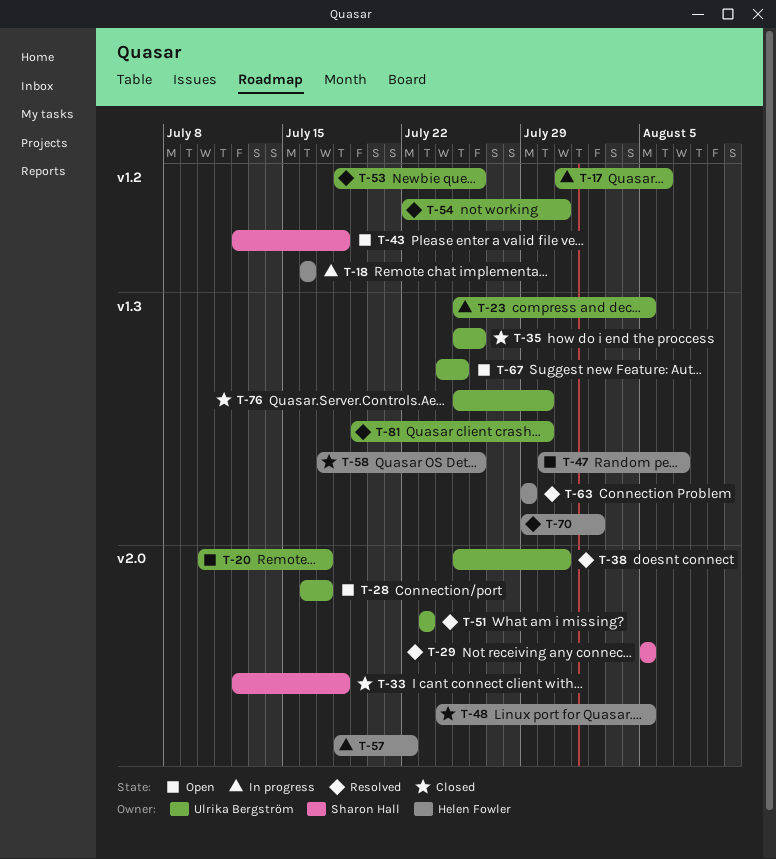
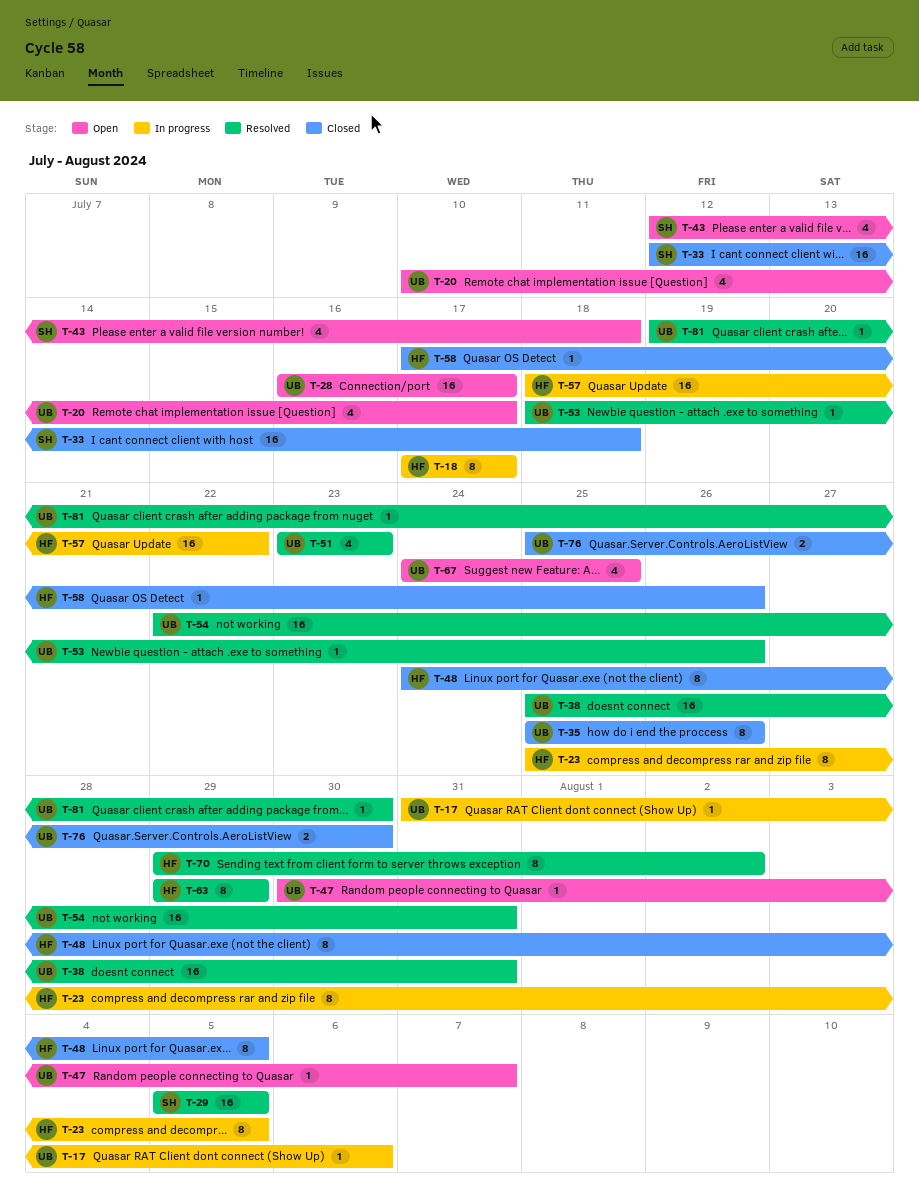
T-18, start: Jul 16 -> Jul 17
T-18, due: Jul 16 -> Jul 17
T-23, owner: Ulrika Bergström -> Helen Fowler
T-47, owner: Helen Fowler -> Ulrika Bergström

